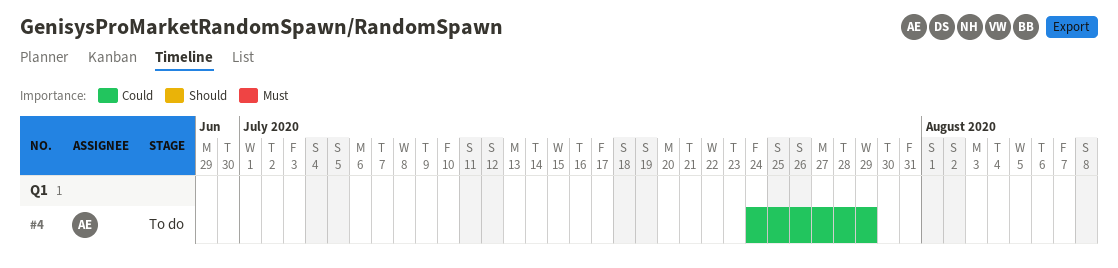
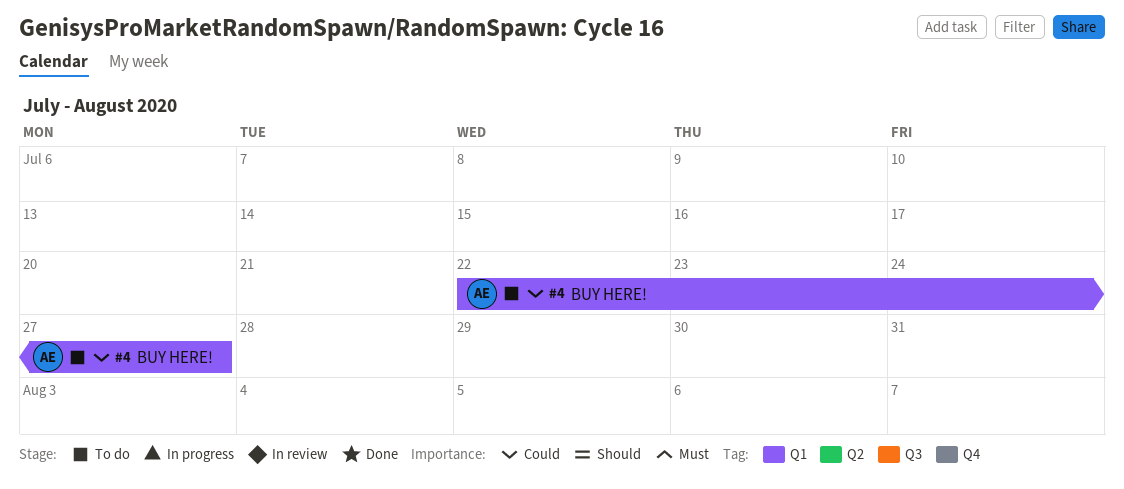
#4, start: Jul 24 -> Jul 22
#4, due: Jul 29 -> Jul 27

